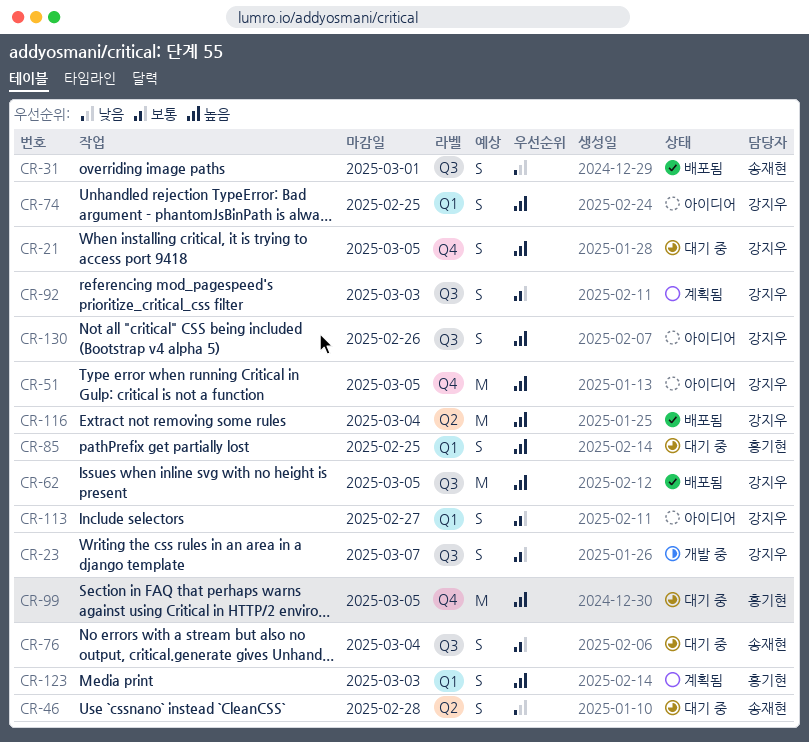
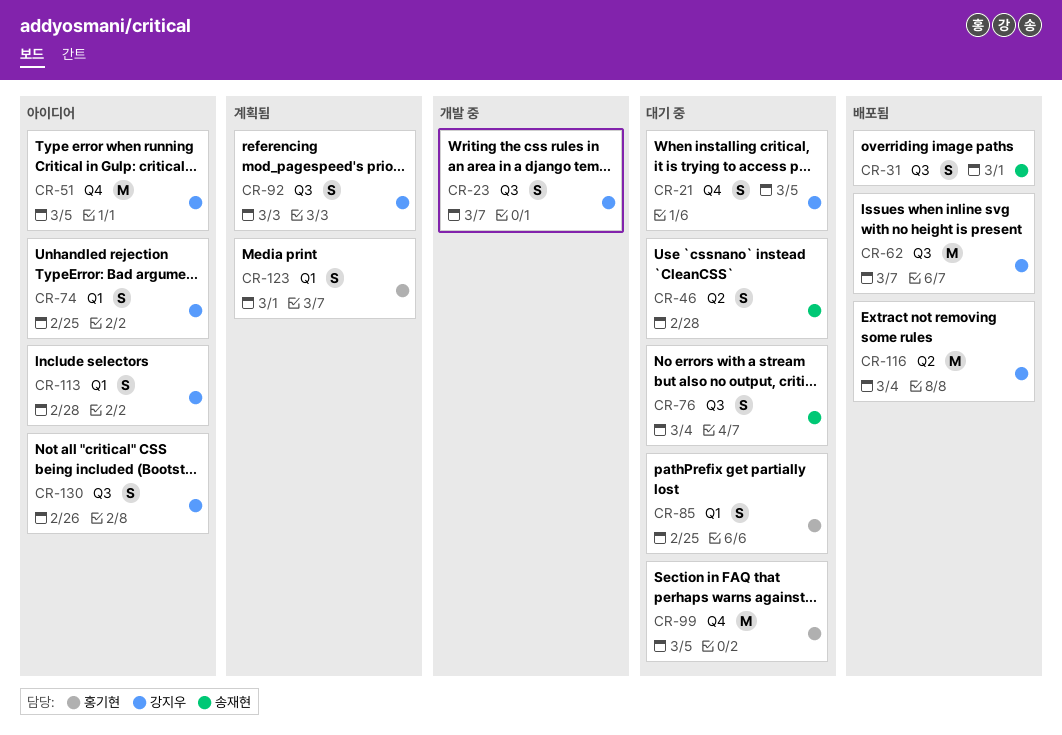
CR-62, due: Mar 5 -> Mar 7
CR-113, due: Feb 27 -> Feb 28
CR-123, due: Mar 3 -> Mar 1

